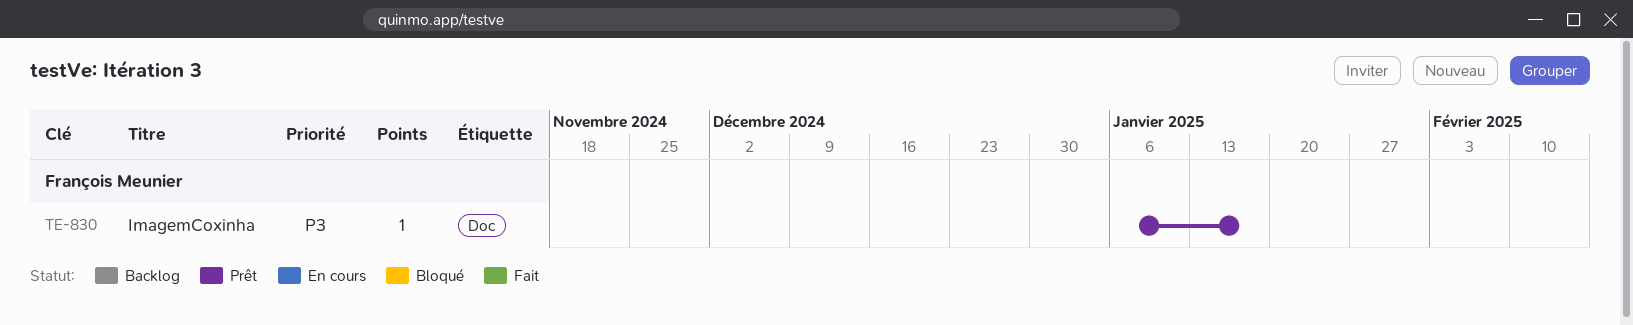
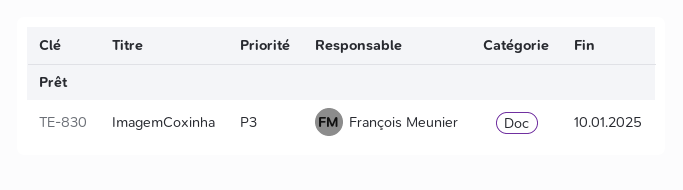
TE-830, due: Jan 17 -> Jan 10

